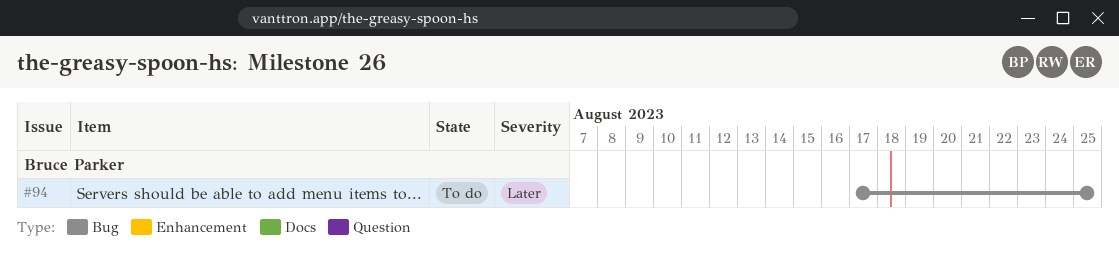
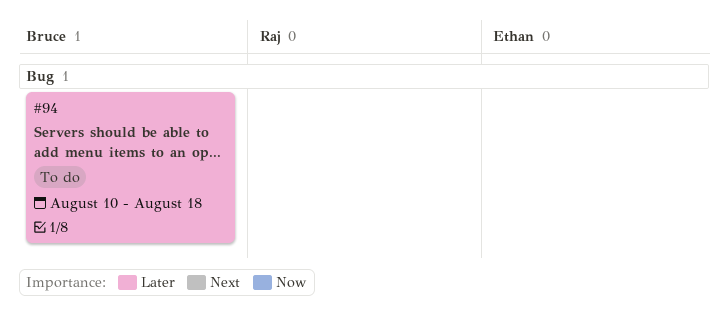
#94, start: Aug 17 -> Aug 10
#94, due: Aug 25 -> Aug 18

